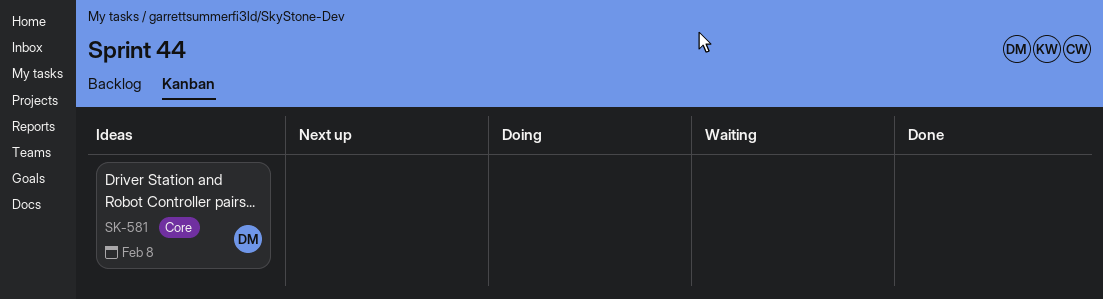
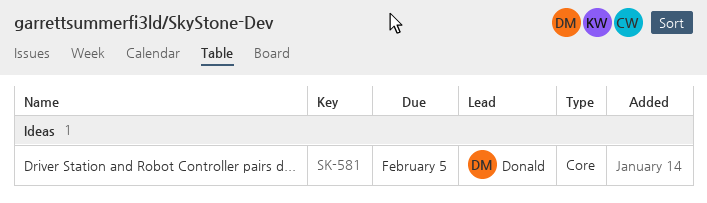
SK-581, due: Feb 8 -> Feb 5

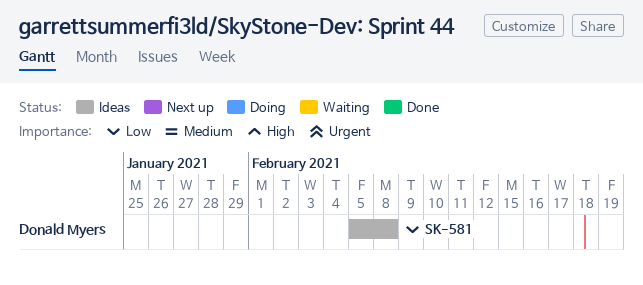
SK-581, due: Feb 5 -> Feb 8

